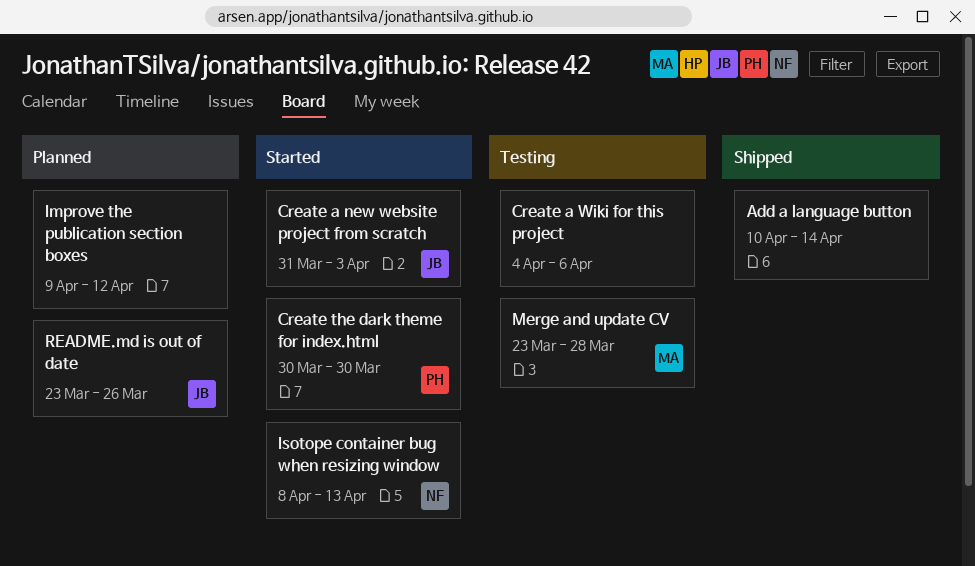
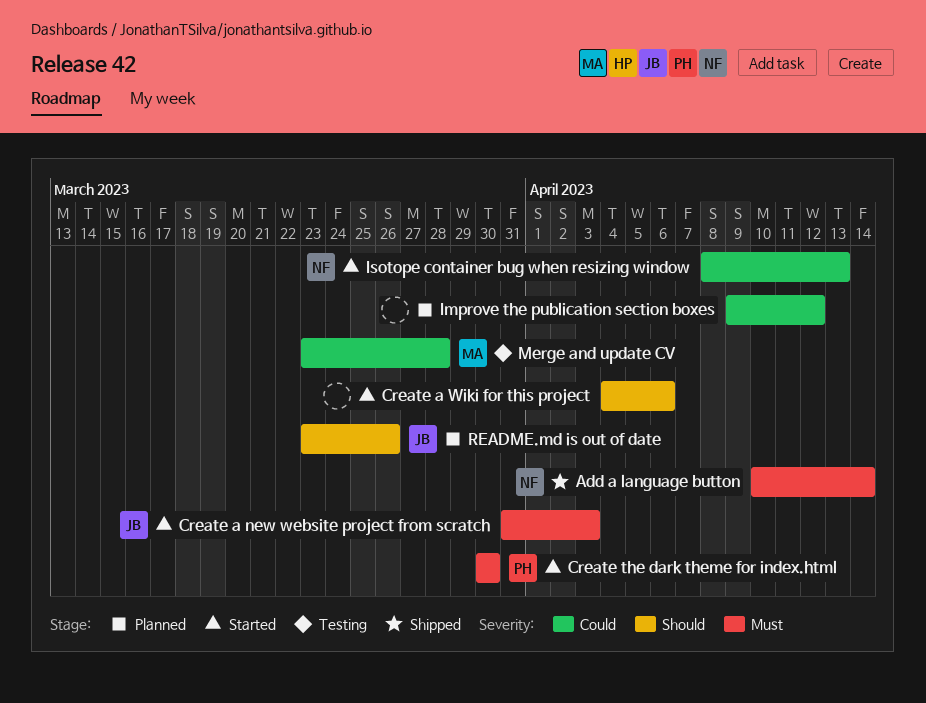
Add a language button, owner: none -> NF
Create a Wiki for this project, status: Testing -> Started

